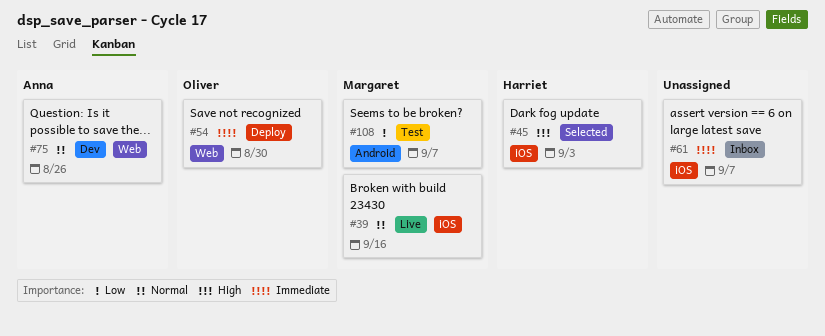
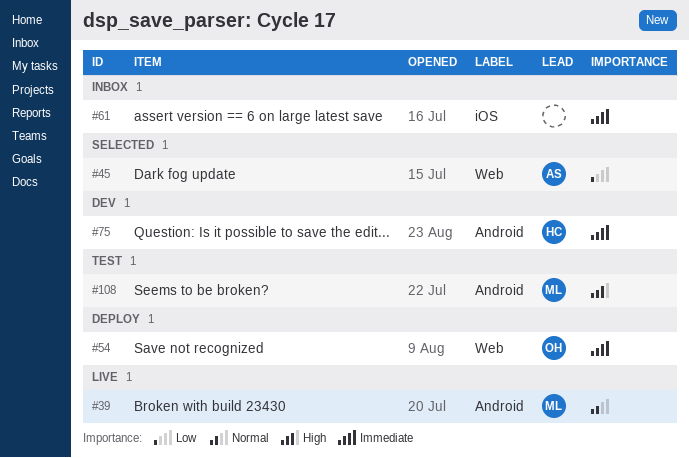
#39, label: iOS -> Android
#45, owner: Harriet -> Anna
#45, priority: High -> Low
#45, label: iOS -> Web
#75, owner: Anna -> Harriet
#75, priority: Normal -> Immediate
#75, label: Web -> Android
#108, priority: Low -> High

